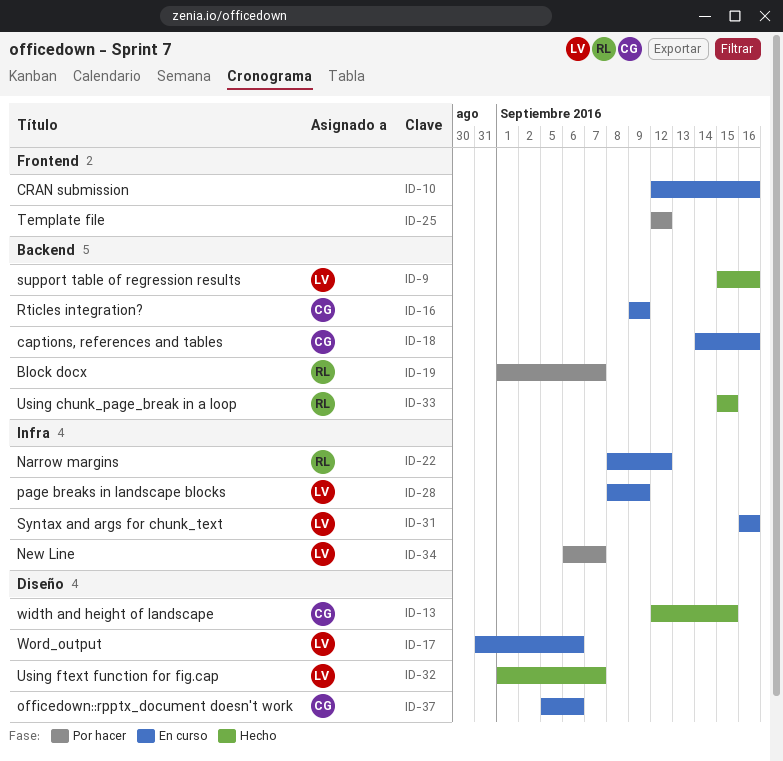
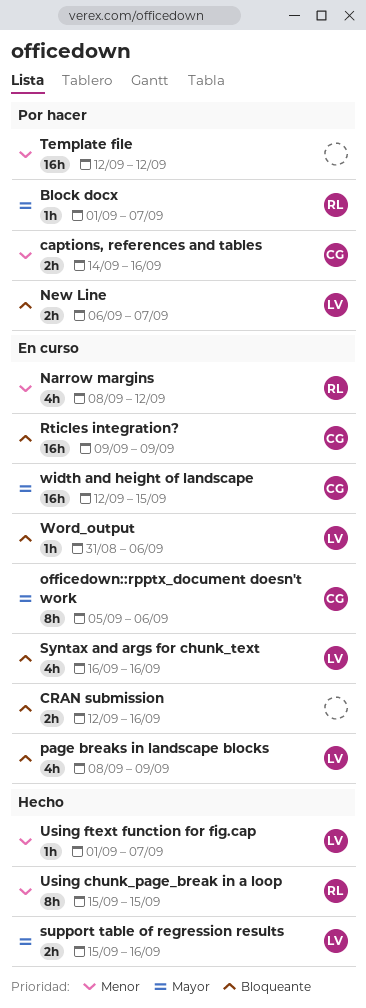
captions, references and tables, status: En curso -> Por hacer
width and height of landscape, status: Hecho -> En curso

